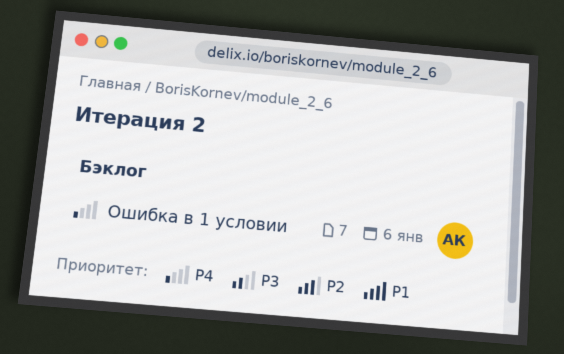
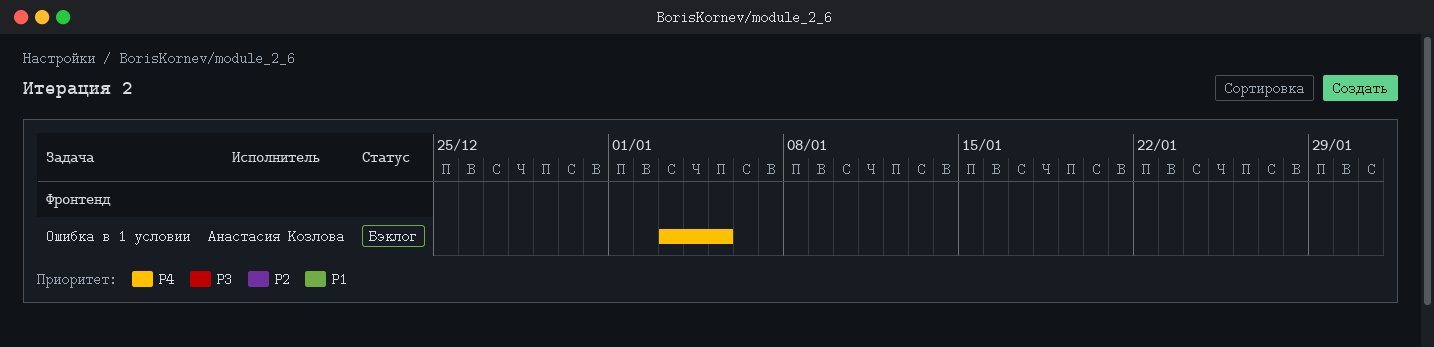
Ошибка в 1 условии, due: Jan 6 -> Jan 5

